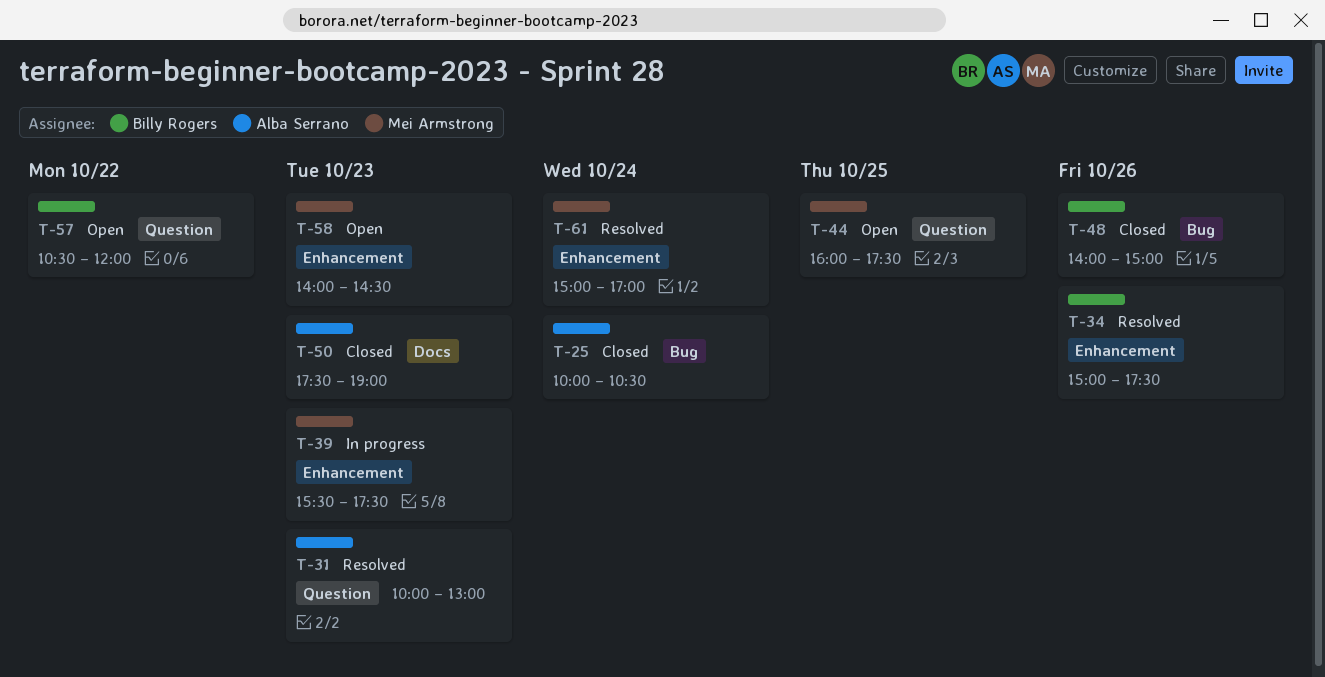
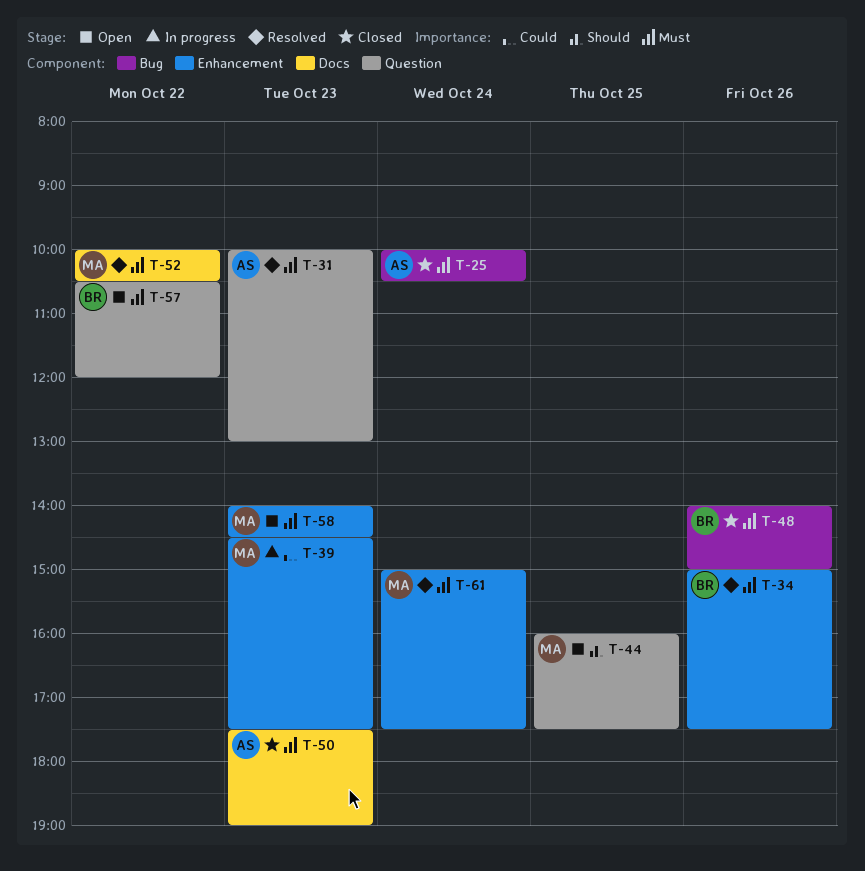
T-39, begins: 15:30 -> 14:30
T-52: none -> present
T-61, ends: 17:00 -> 17:30

